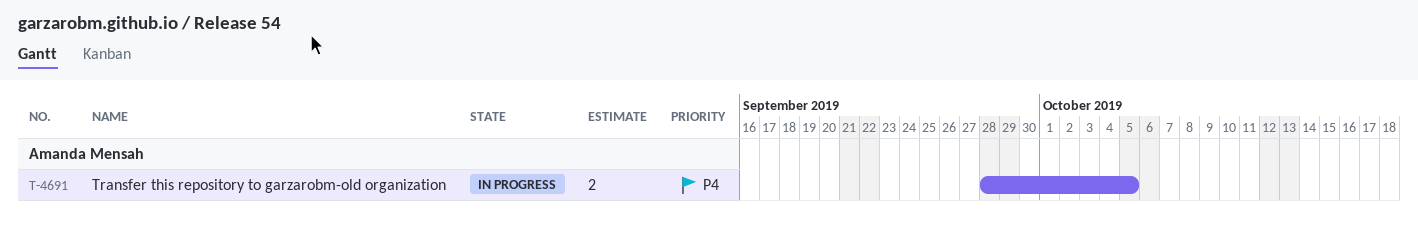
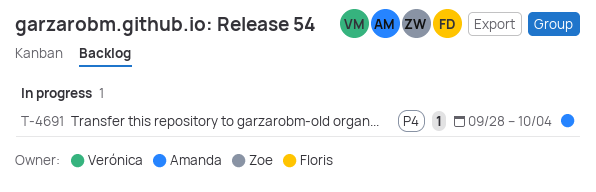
T-4691, estimate: 2 -> 1
T-4691, due: Oct 5 -> Oct 4

